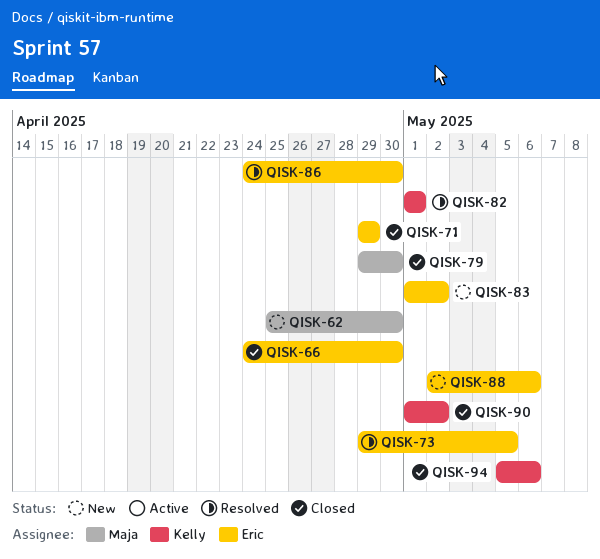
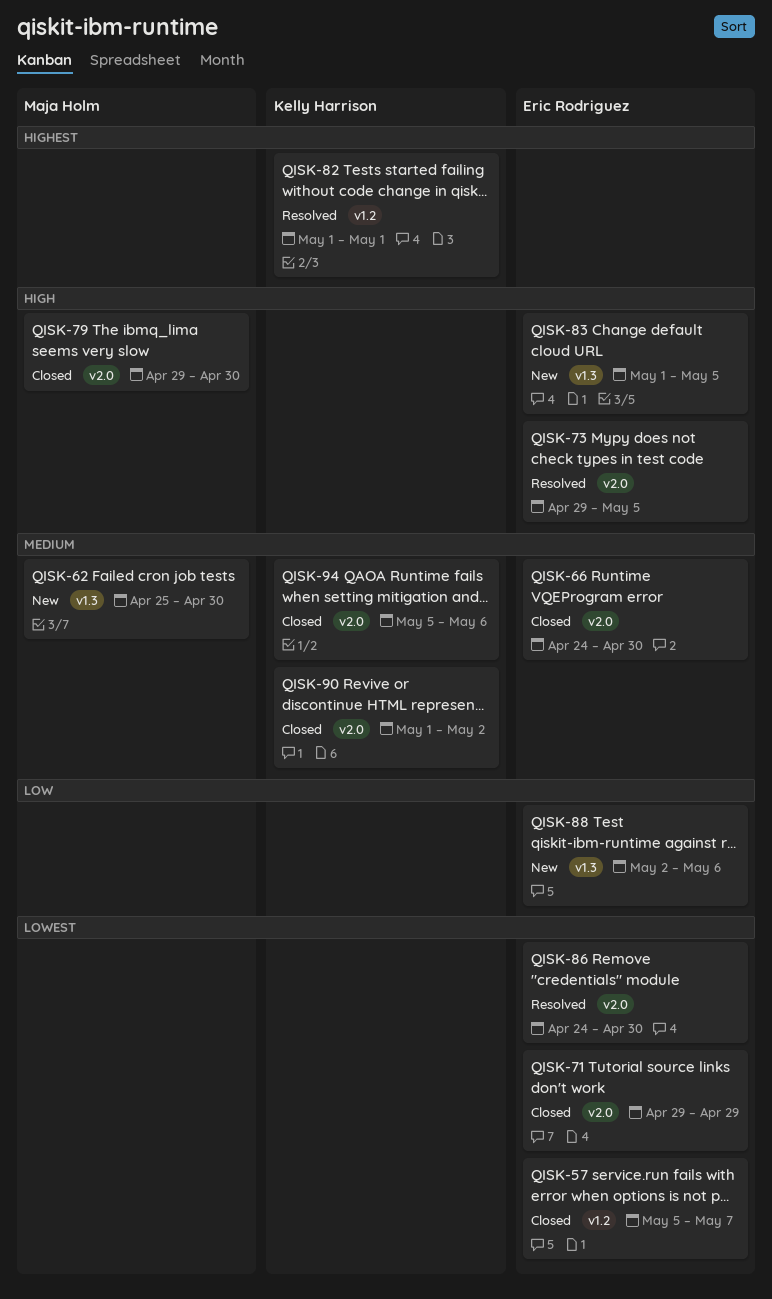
QISK-57: none -> present
QISK-83, due: May 2 -> May 5

